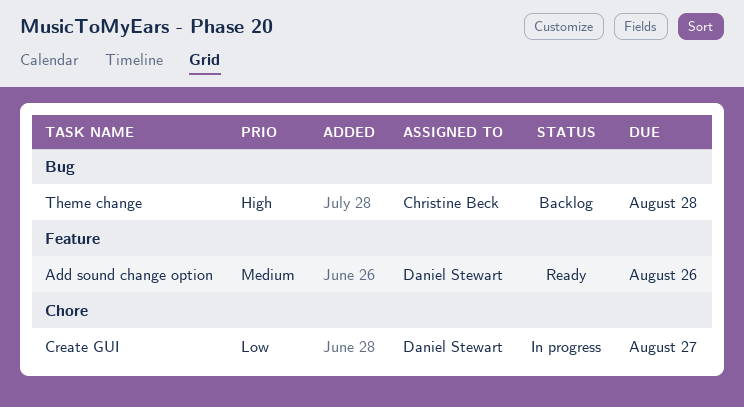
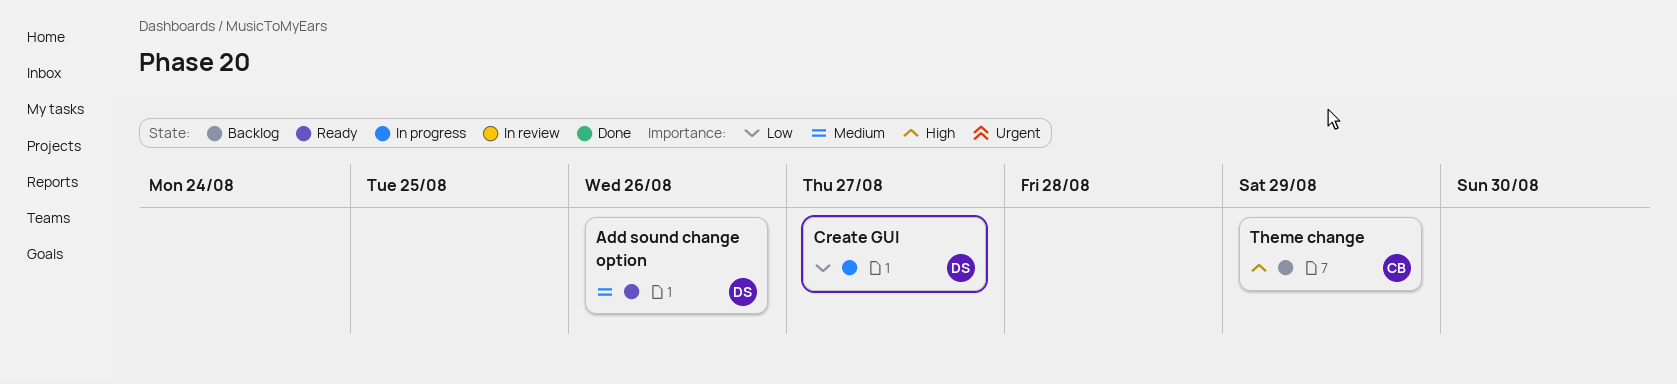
Theme change, due: Aug 28 -> Aug 29

